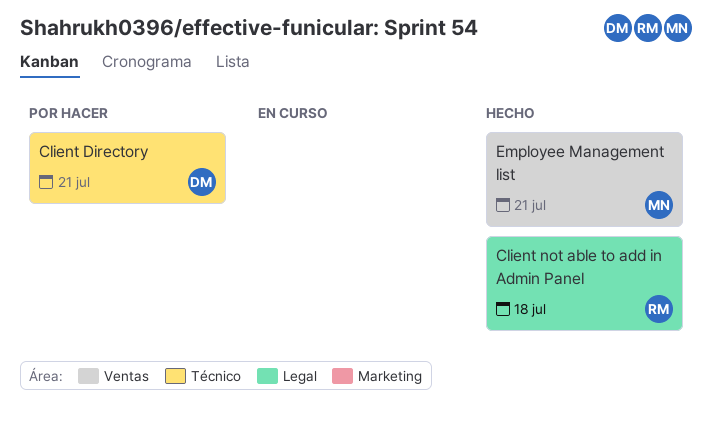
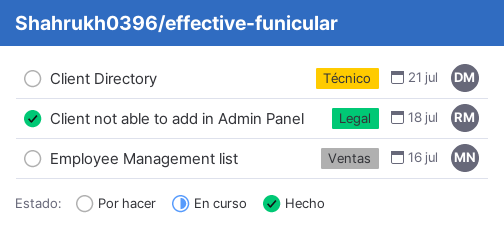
Employee Management list, status: Hecho -> Por hacer
Employee Management list, due: Jul 21 -> Jul 16

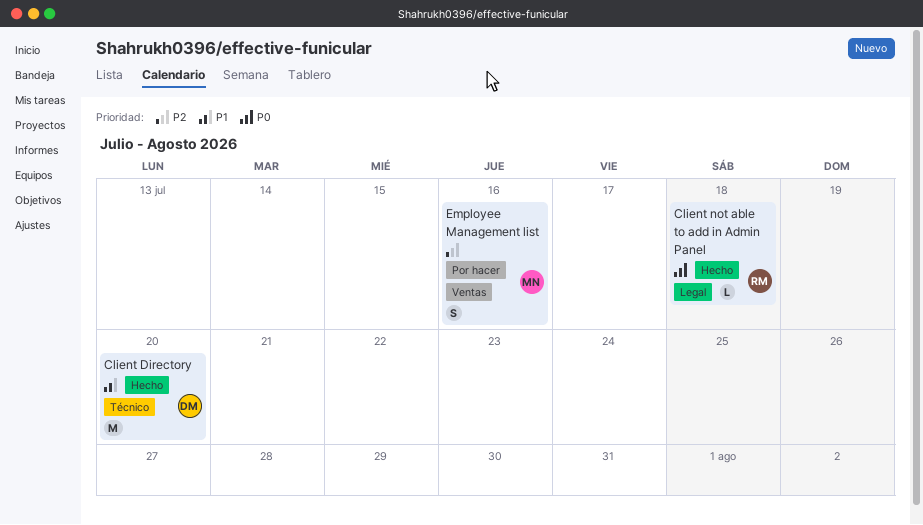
Client Directory, status: Por hacer -> Hecho
Client Directory, due: Jul 21 -> Jul 20

